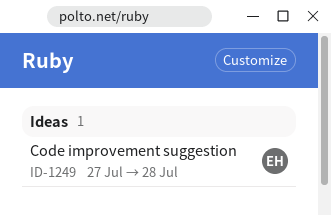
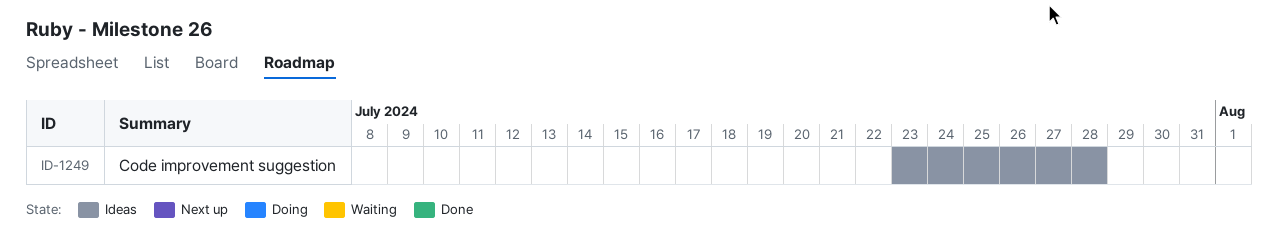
ID-1249, start: Jul 27 -> Jul 23

